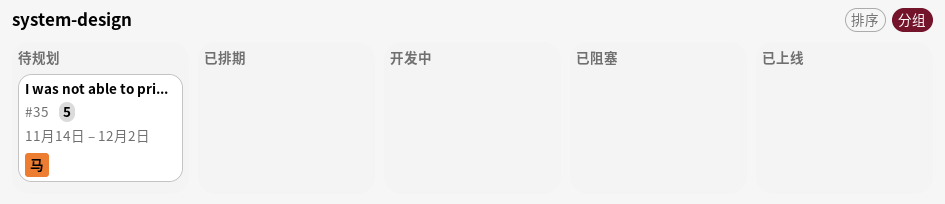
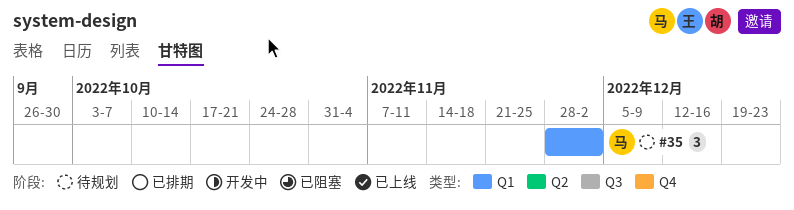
#35, estimate: 5 -> 3
#35, start: Nov 14 -> Nov 28

